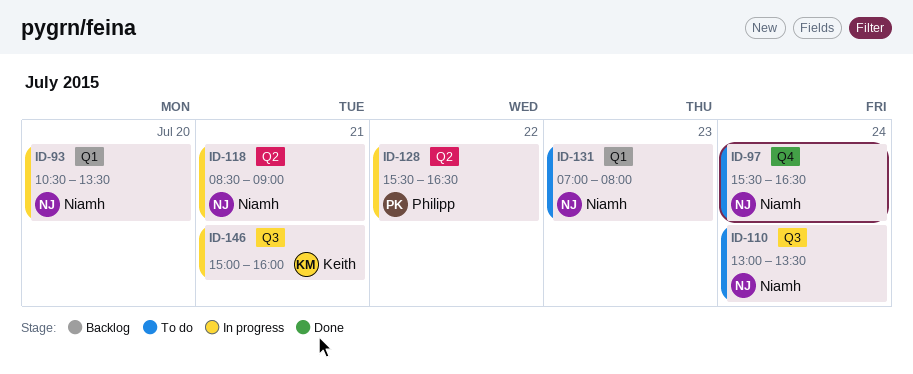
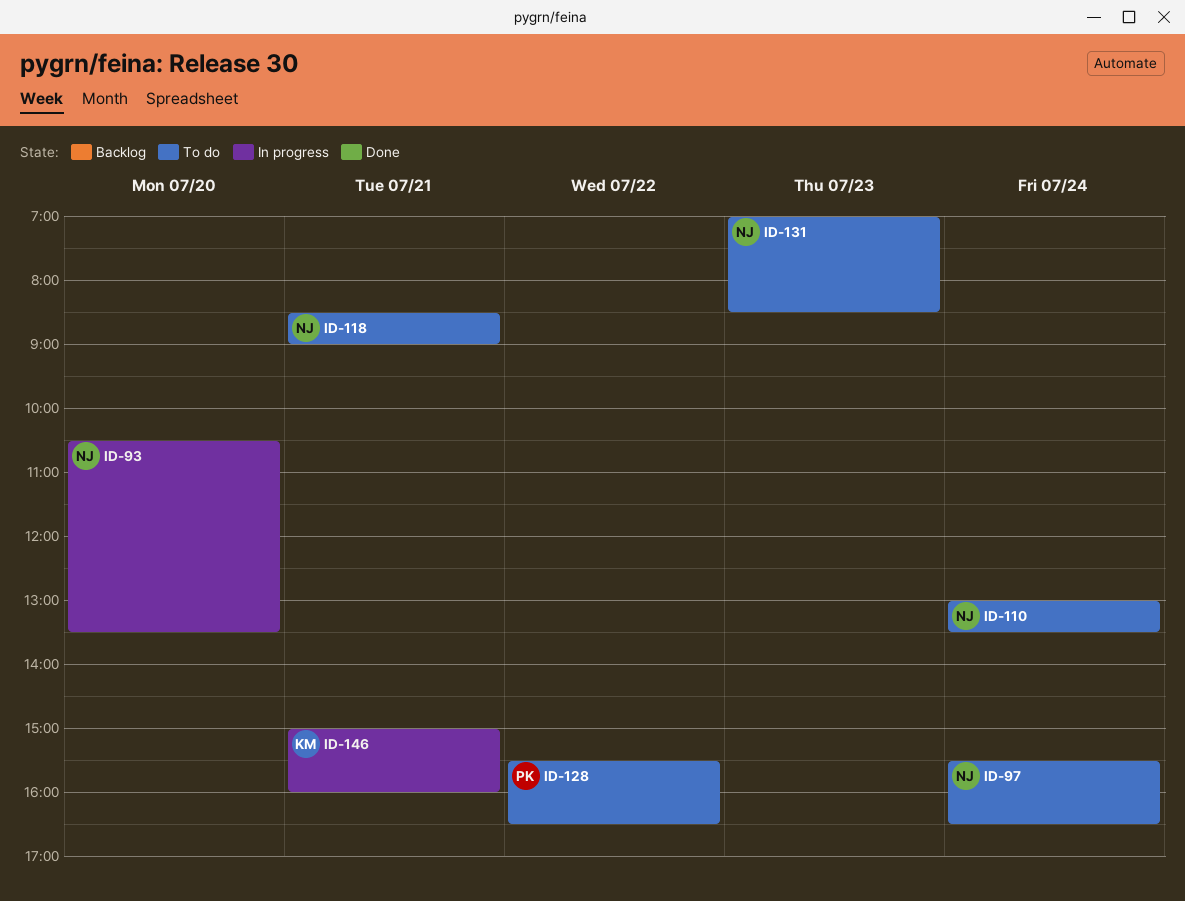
ID-118, status: In progress -> To do
ID-128, status: In progress -> To do
ID-131, ends: 08:00 -> 08:30

